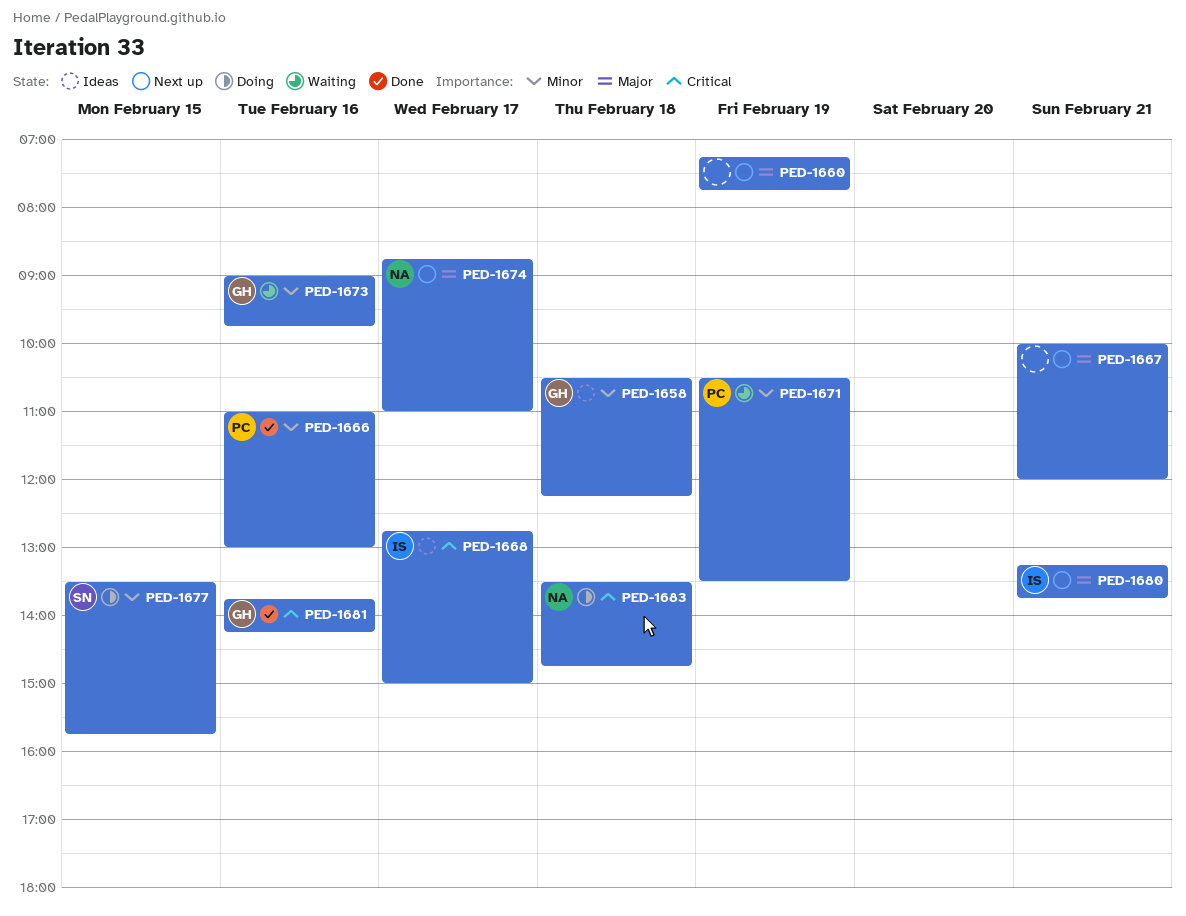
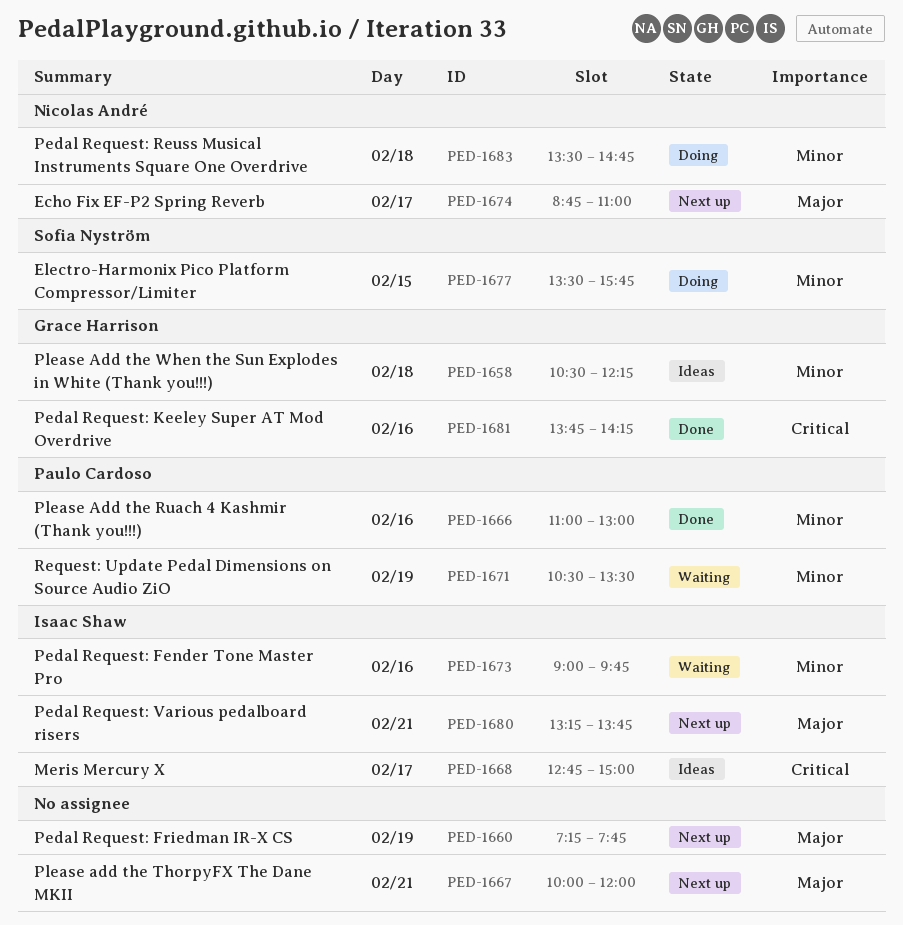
PED-1673, owner: Grace Harrison -> Isaac Shaw
PED-1683, priority: Critical -> Minor

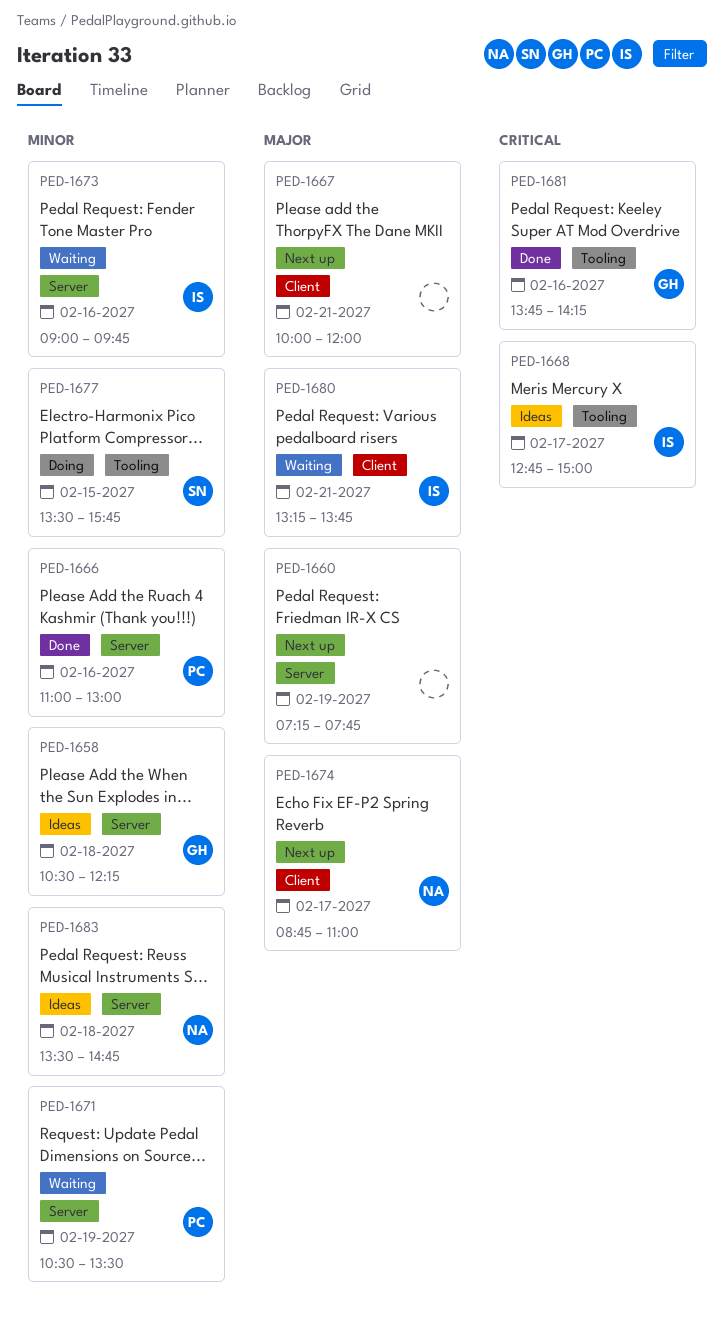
PED-1680, status: Next up -> Waiting
PED-1683, status: Doing -> Ideas

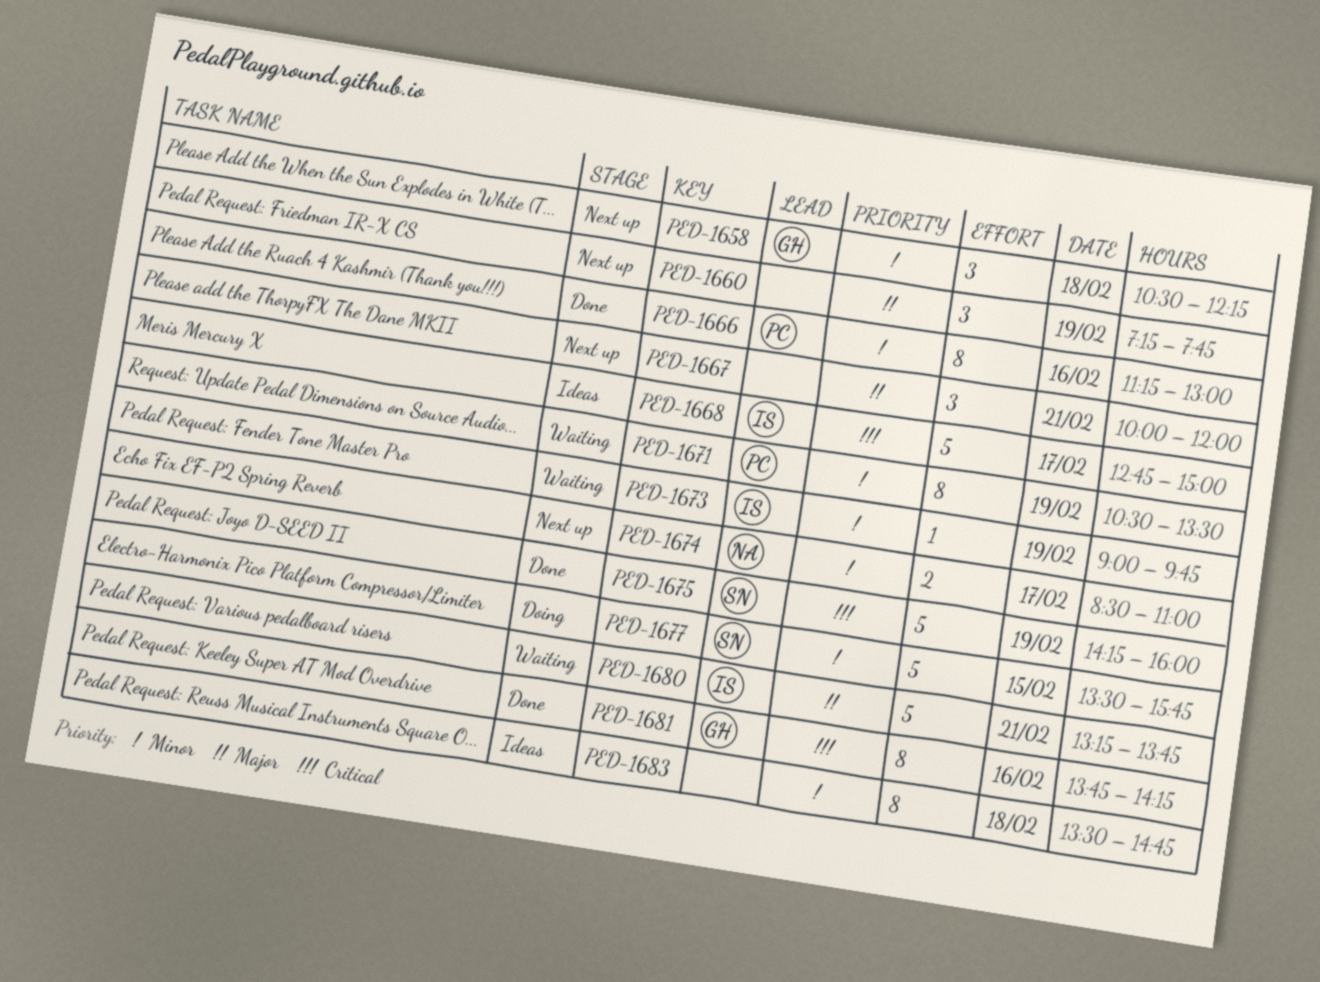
PED-1658, status: Ideas -> Next up
PED-1666, begins: 11:00 -> 11:15
PED-1673, day: Feb 16 -> Feb 19
PED-1674, priority: Major -> Minor
PED-1674, begins: 08:45 -> 08:30
PED-1675: none -> present
PED-1683, owner: NA -> none

